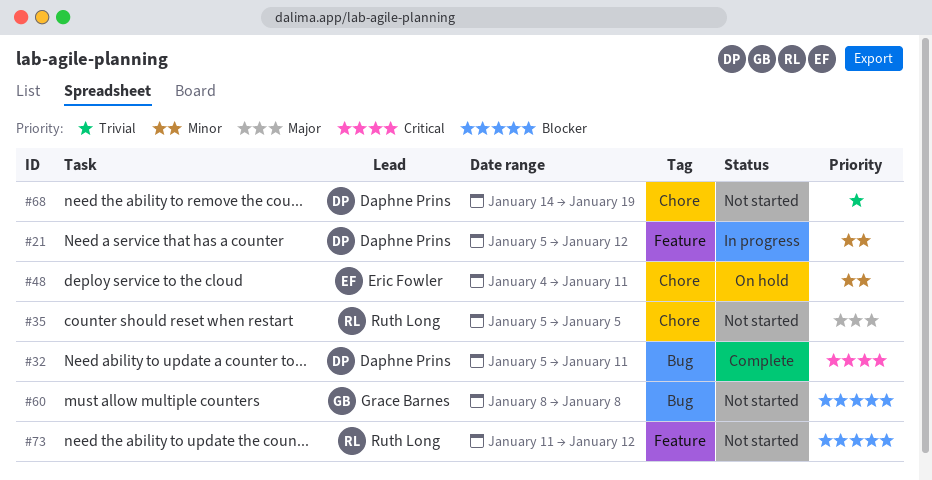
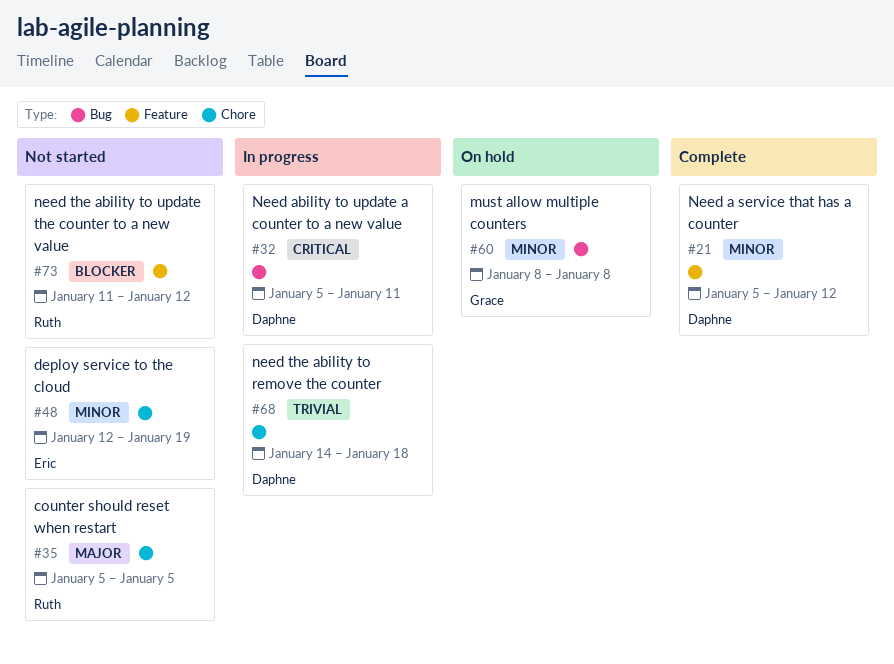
#21, status: In progress -> Complete
#32, status: Complete -> In progress
#48, status: On hold -> Not started
#48, start: Jan 4 -> Jan 12
#48, due: Jan 11 -> Jan 19
#60, status: Not started -> On hold
#60, priority: Blocker -> Minor
#68, status: Not started -> In progress
#68, due: Jan 19 -> Jan 18

